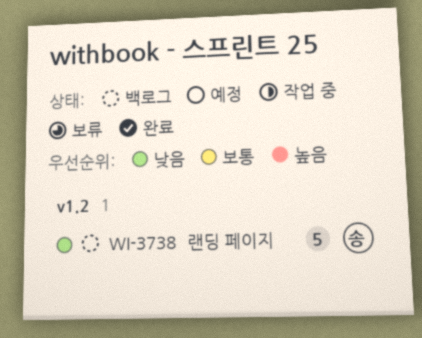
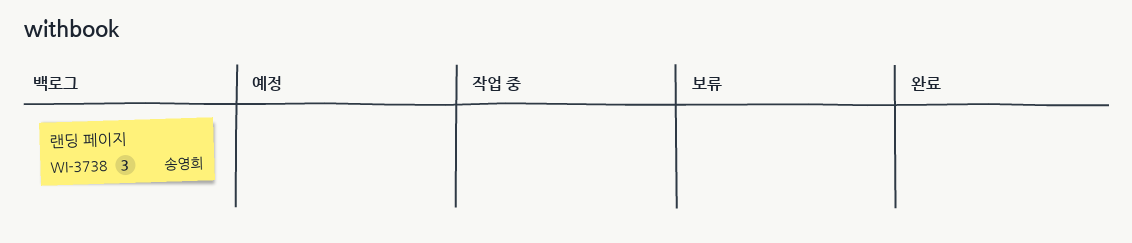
WI-3738, estimate: 5 -> 3

